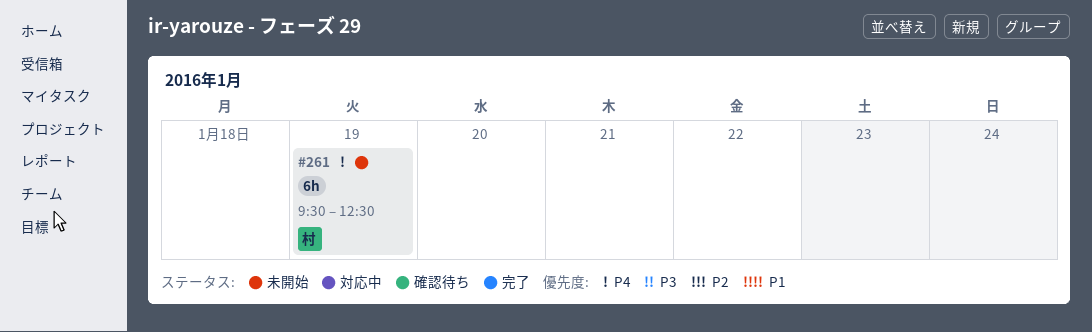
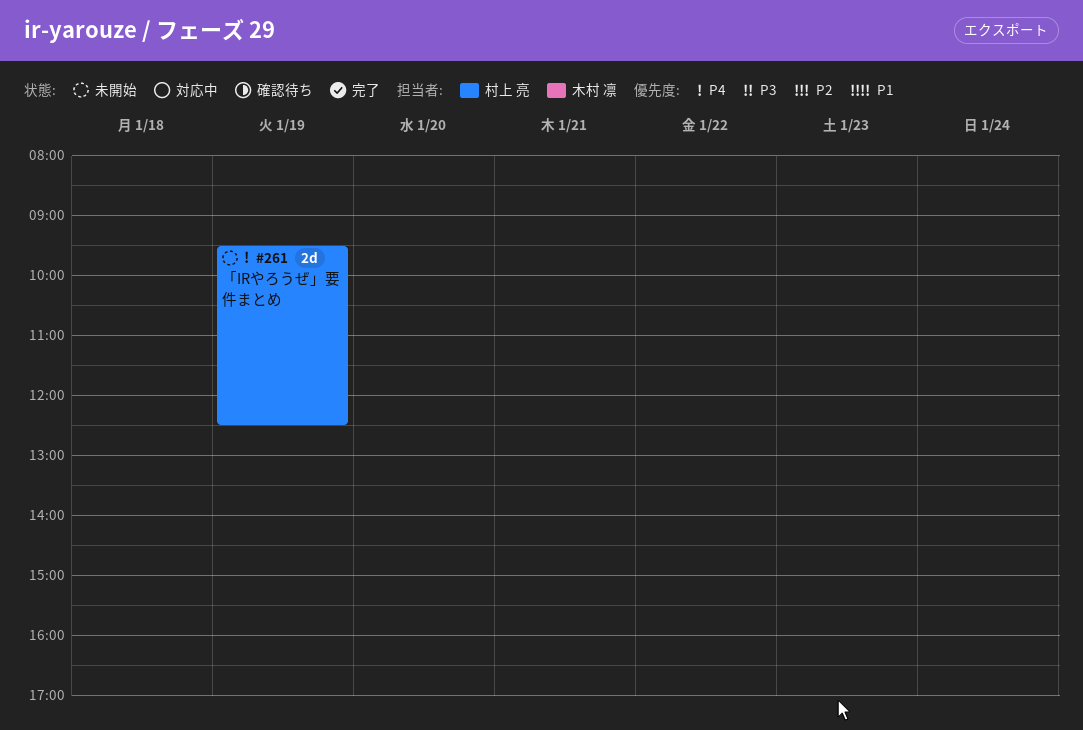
#261, estimate: 6h -> 2d

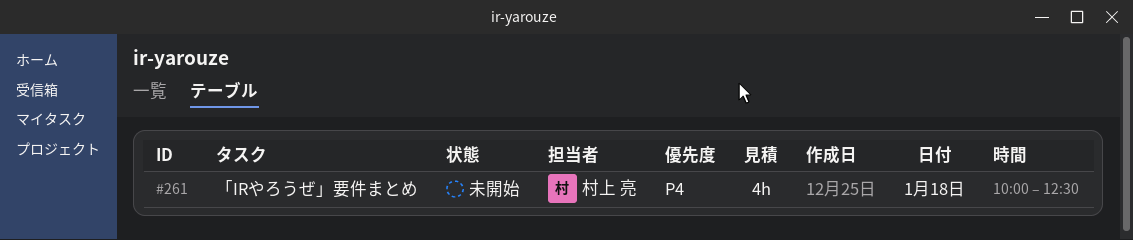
#261, estimate: 2d -> 4h
#261, day: Jan 19 -> Jan 18
#261, begins: 09:30 -> 10:00

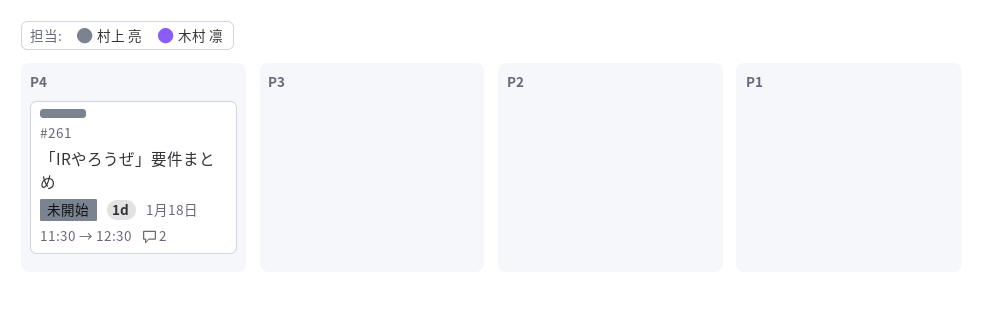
#261, estimate: 4h -> 1d
#261, begins: 10:00 -> 11:30

